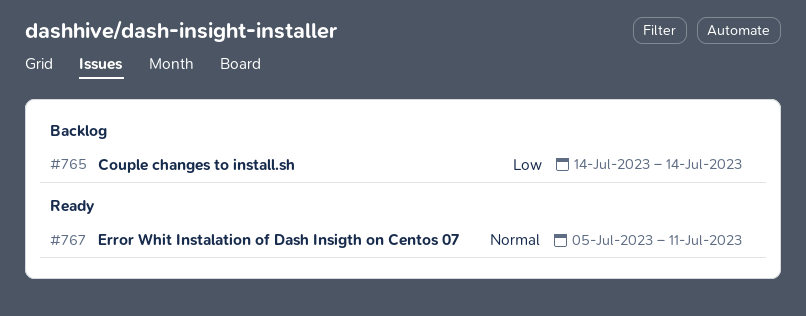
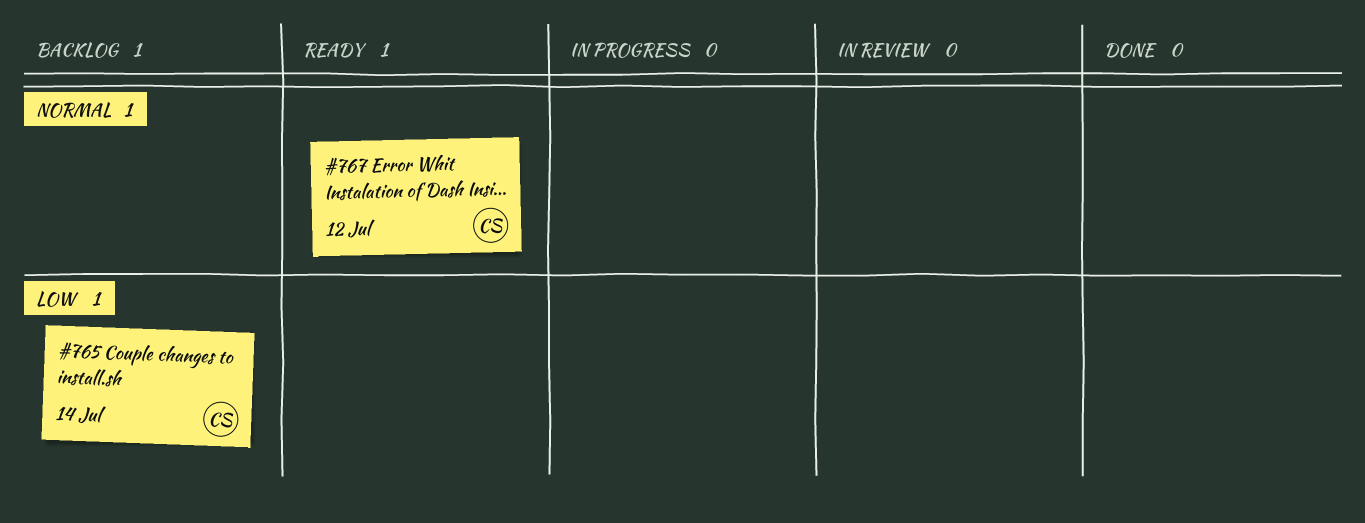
#767, due: Jul 11 -> Jul 12

